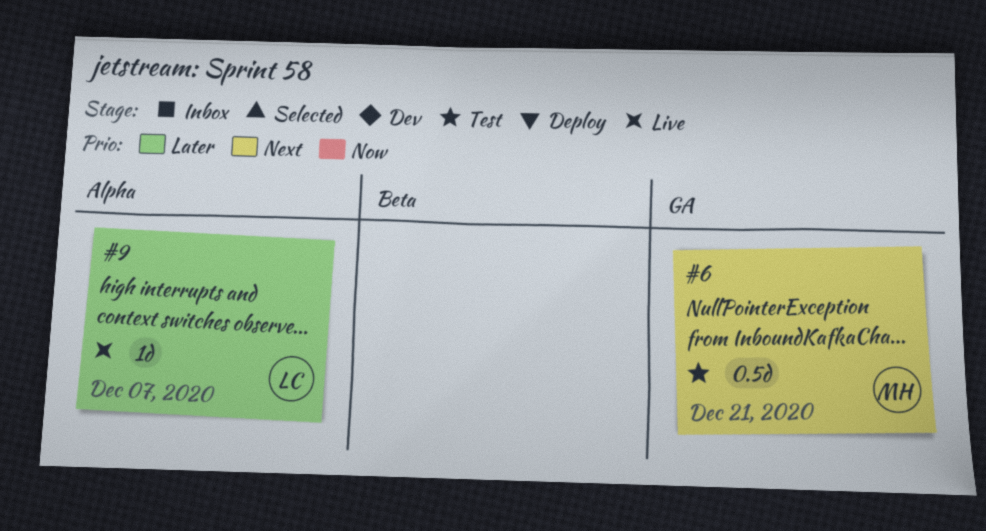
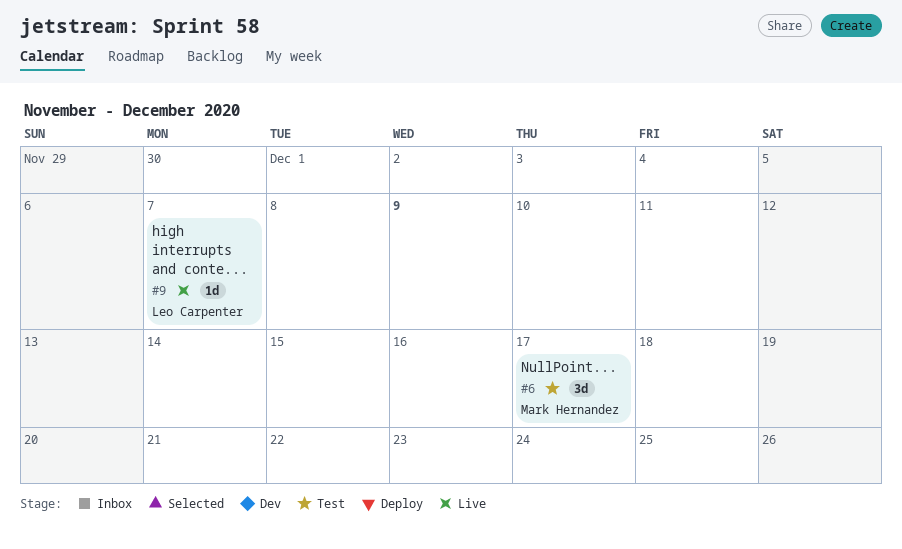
#6, estimate: 0.5d -> 3d
#6, due: Dec 21 -> Dec 17

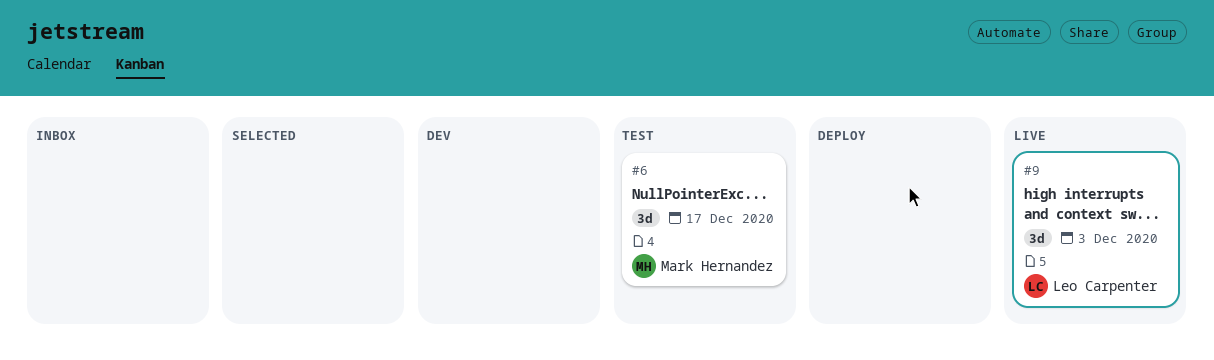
#9, estimate: 1d -> 3d
#9, due: Dec 7 -> Dec 3

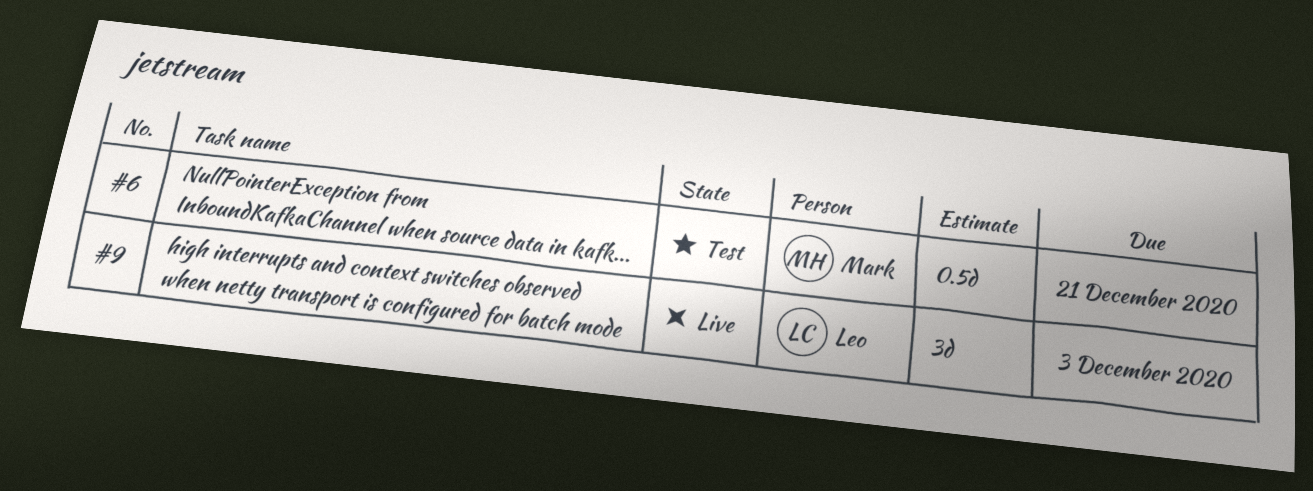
#6, estimate: 3d -> 0.5d
#6, due: Dec 17 -> Dec 21

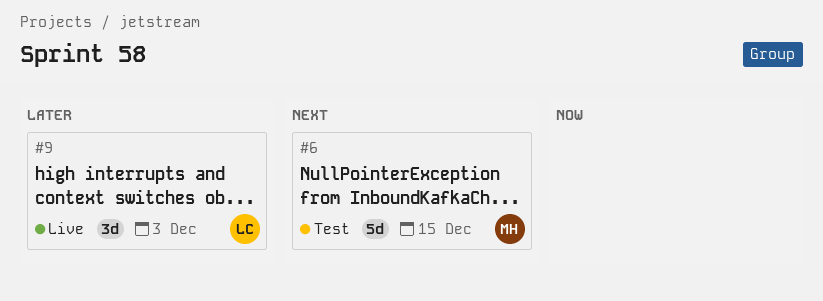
#6, estimate: 0.5d -> 5d
#6, due: Dec 21 -> Dec 15

